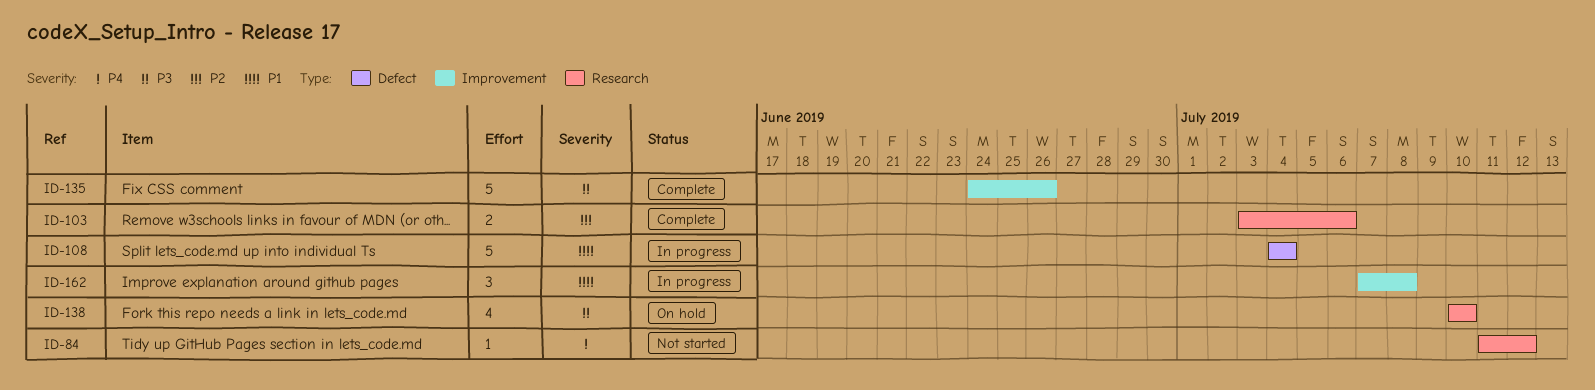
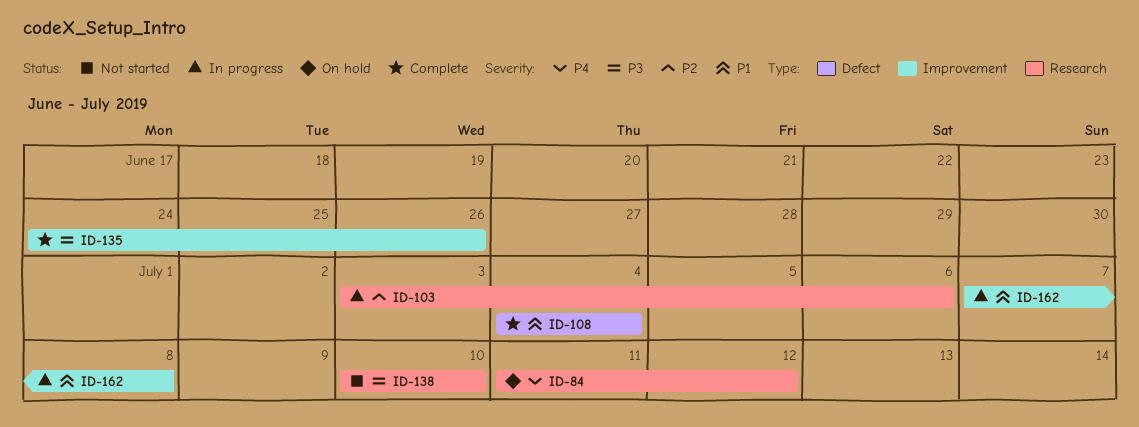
ID-84, status: Not started -> On hold
ID-103, status: Complete -> In progress
ID-108, status: In progress -> Complete
ID-138, status: On hold -> Not started

